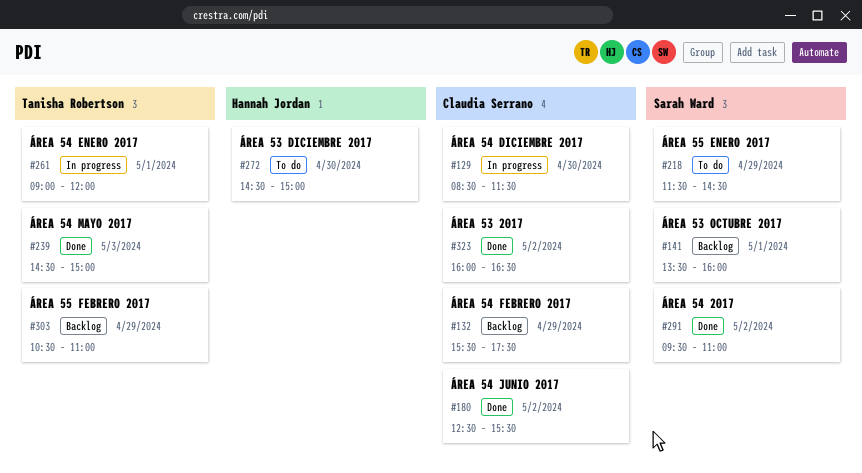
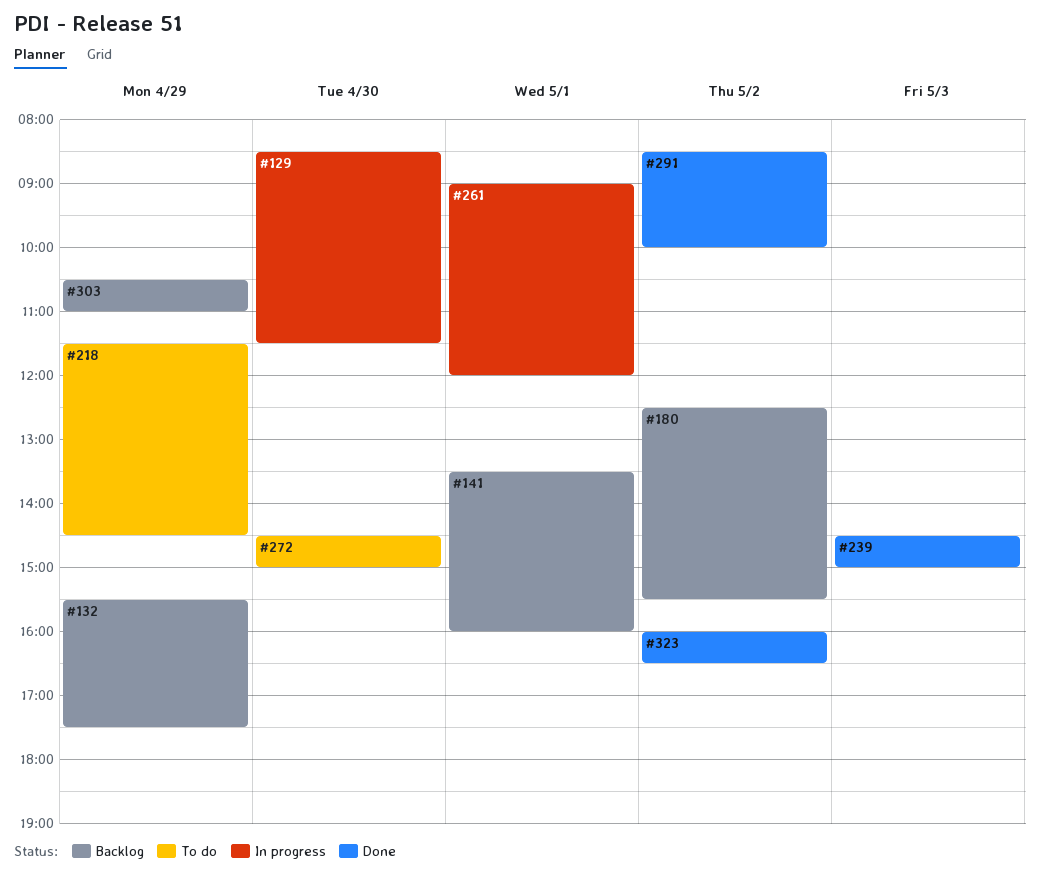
#180, status: Done -> Backlog
#291, begins: 09:30 -> 08:30
#291, ends: 11:00 -> 10:00

